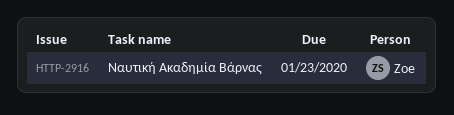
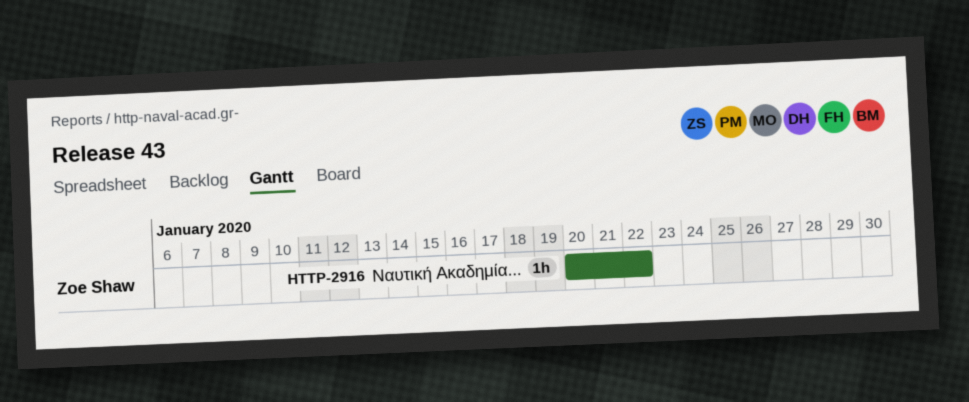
HTTP-2916, due: Jan 23 -> Jan 22

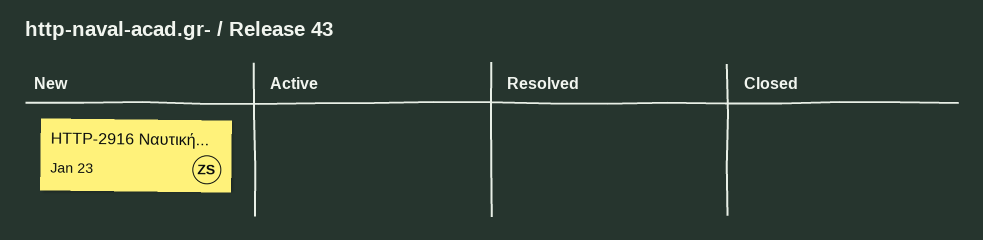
HTTP-2916, due: Jan 22 -> Jan 23

